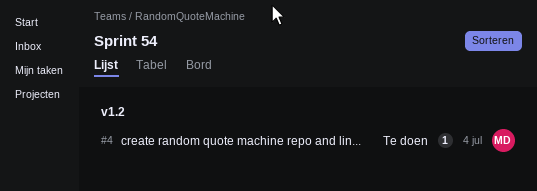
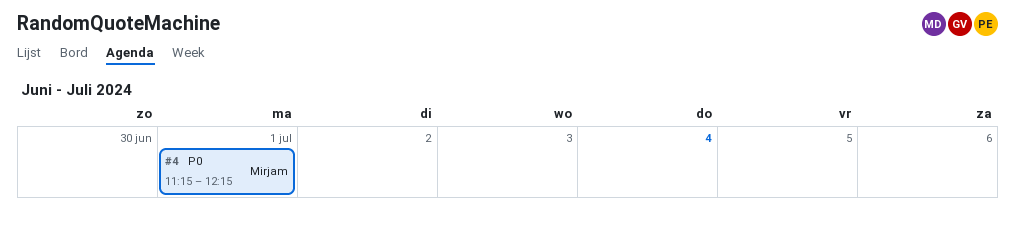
#4, day: Jul 4 -> Jul 1

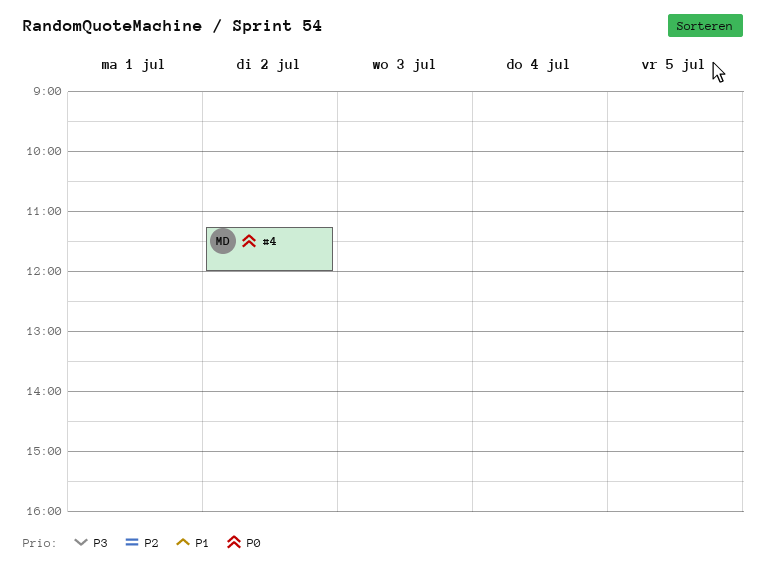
#4, day: Jul 1 -> Jul 2
#4, ends: 12:15 -> 12:00

